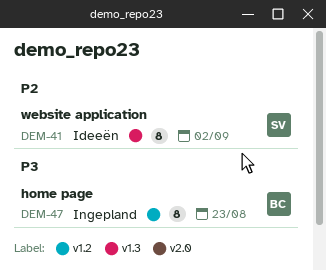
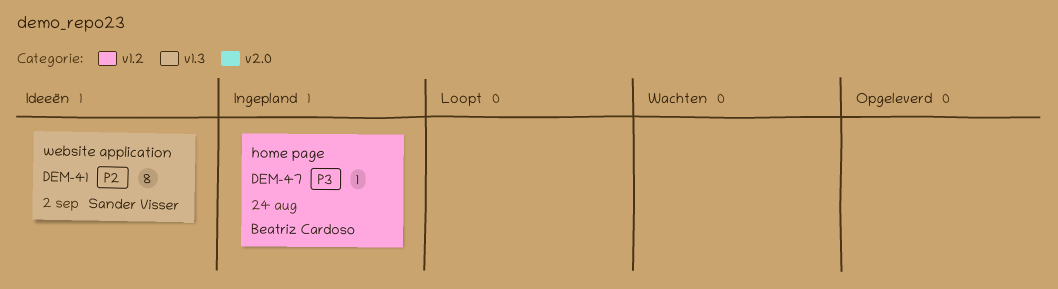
DEM-47, estimate: 8 -> 1
DEM-47, due: Aug 23 -> Aug 24

